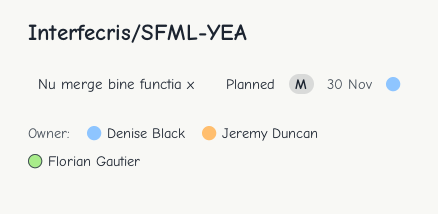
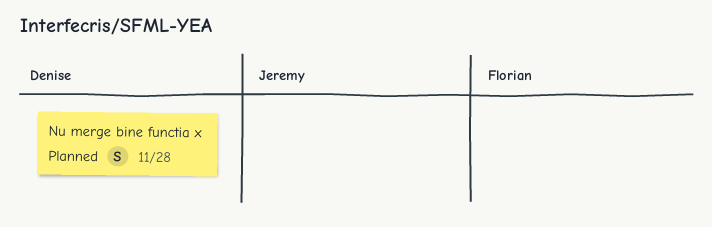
Nu merge bine functia x, estimate: M -> S
Nu merge bine functia x, due: Nov 30 -> Nov 28

